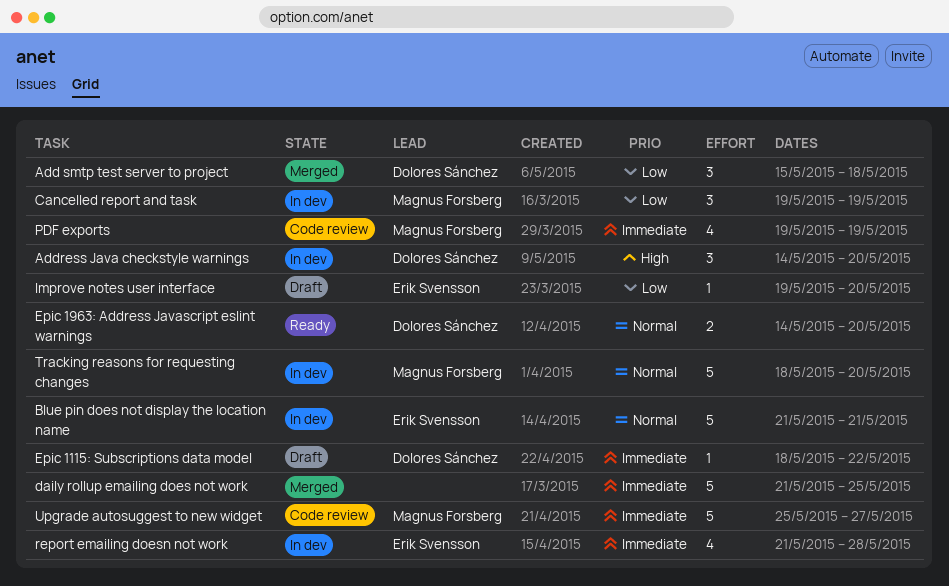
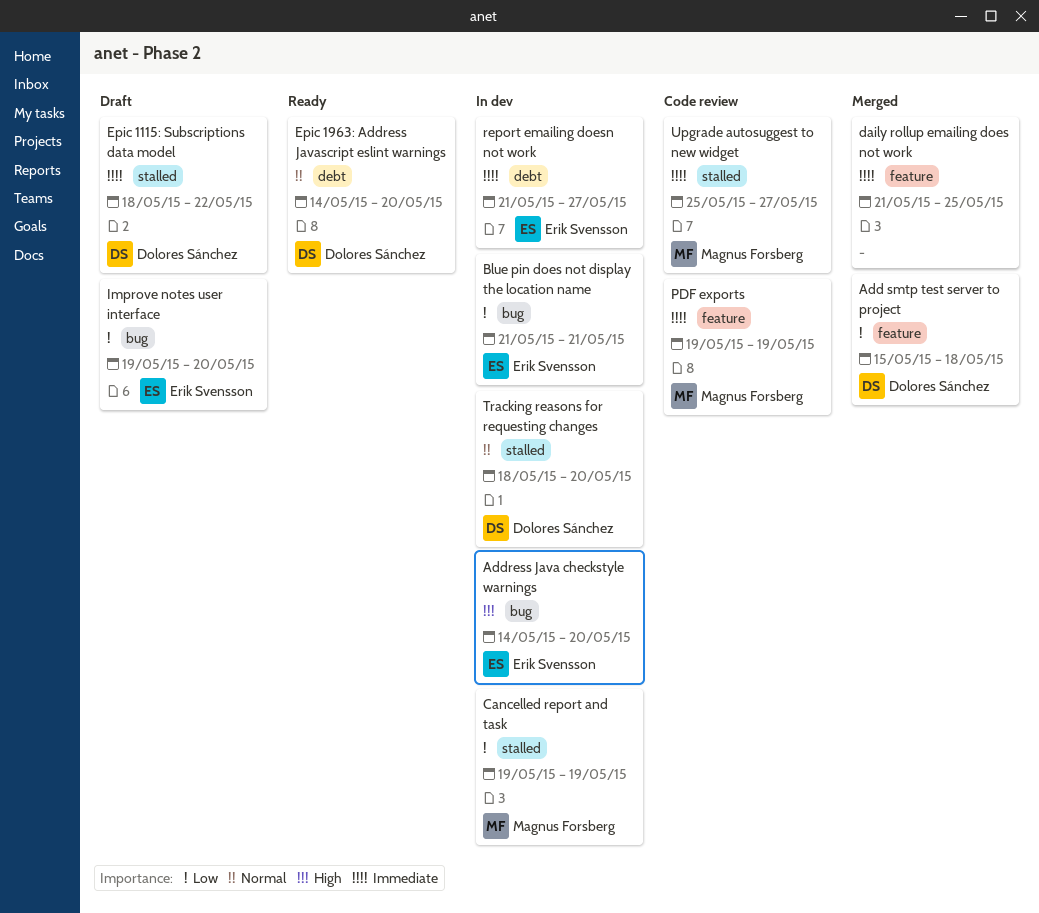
Address Java checkstyle warnings, owner: Dolores Sánchez -> Erik Svensson
Blue pin does not display the location name, priority: Normal -> Low
report emailing doesn not work, due: May 28 -> May 27
Tracking reasons for requesting changes, owner: Magnus Forsberg -> Dolores Sánchez

